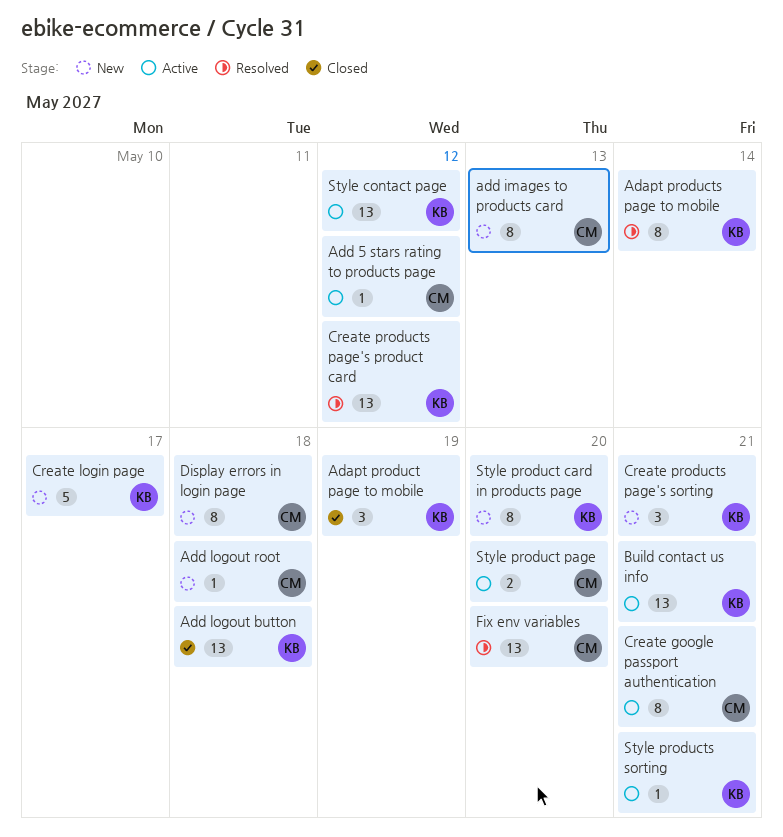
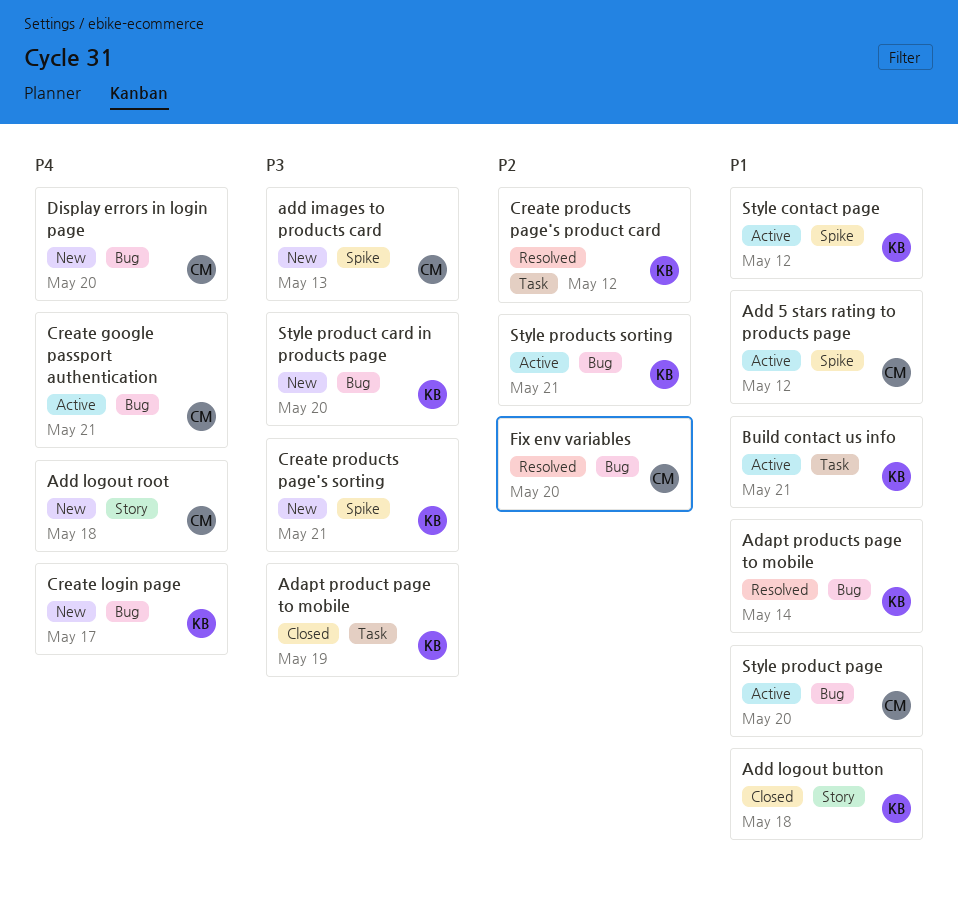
Display errors in login page, due: May 18 -> May 20

